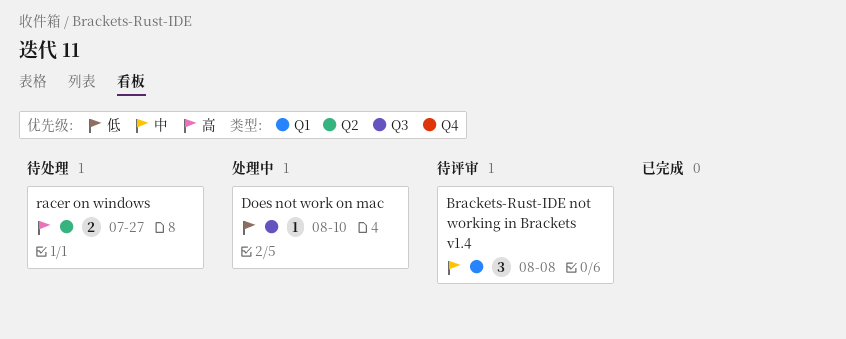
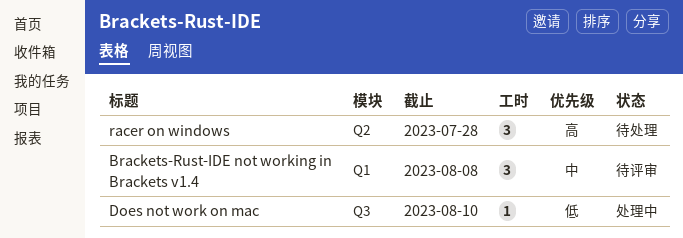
racer on windows, estimate: 2 -> 3
racer on windows, due: Jul 27 -> Jul 28

